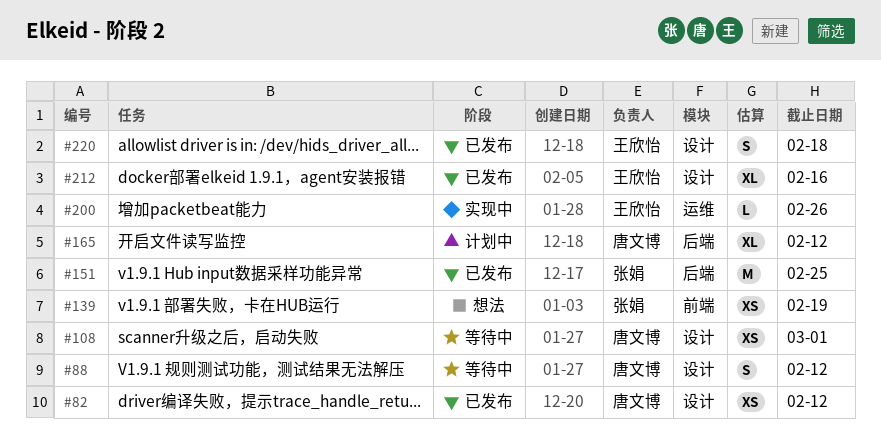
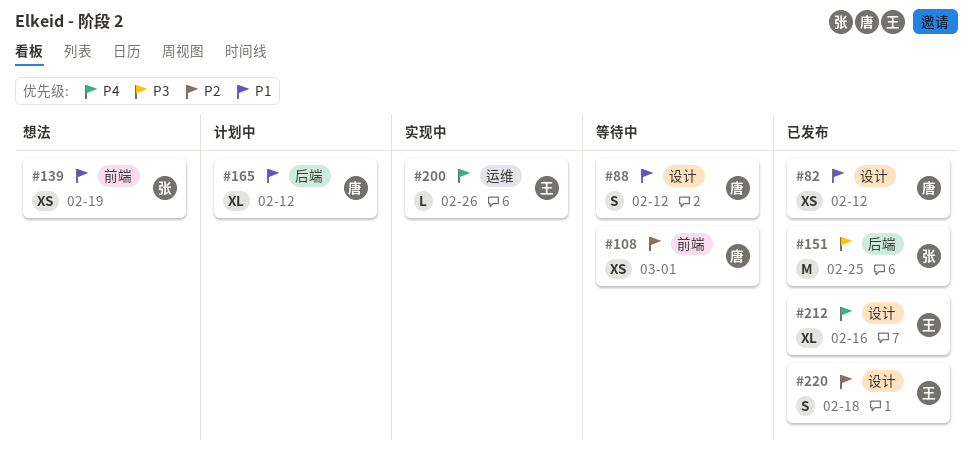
#108, label: 设计 -> 前端

